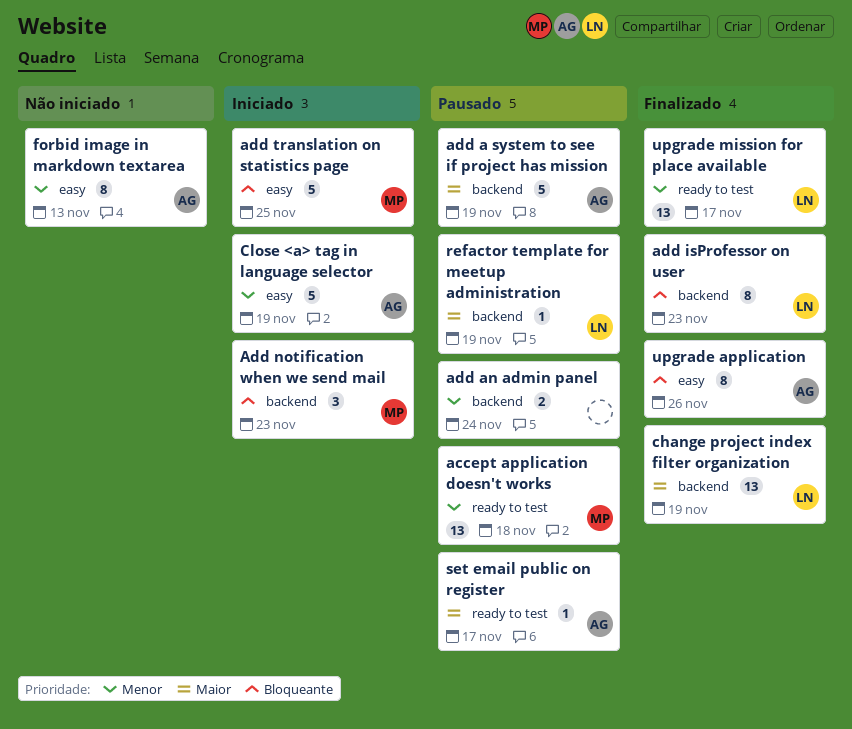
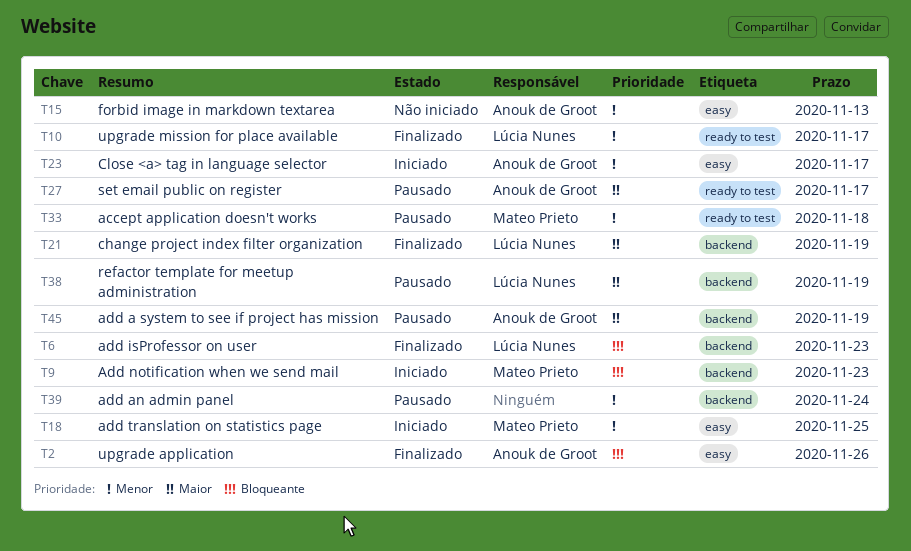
add translation on statistics page, priority: Bloqueante -> Menor
Close <a> tag in language selector, due: Nov 19 -> Nov 17

